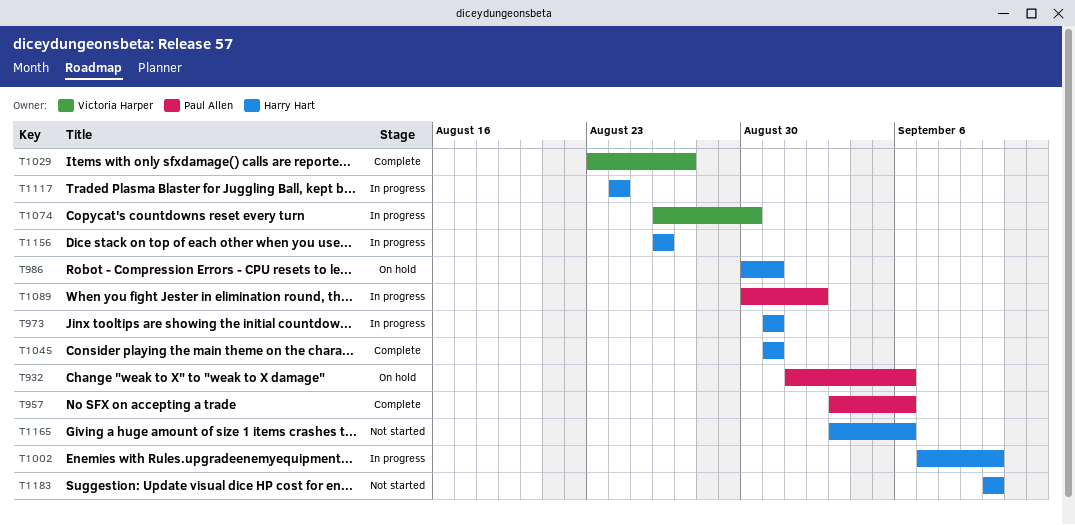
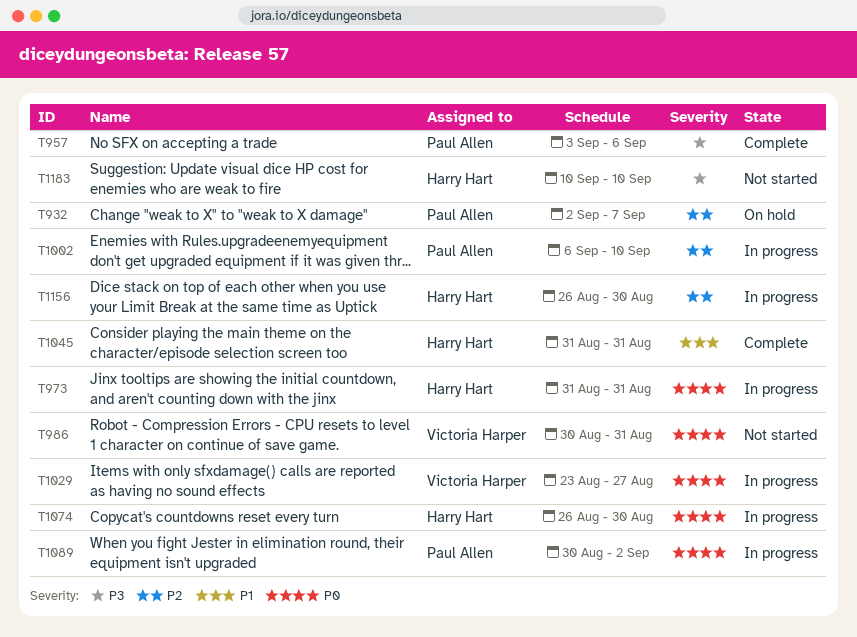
T932, start: Sep 1 -> Sep 2
T932, due: Sep 6 -> Sep 7
T986, status: On hold -> Not started
T986, owner: Harry Hart -> Victoria Harper
T1002, owner: Harry Hart -> Paul Allen
T1002, start: Sep 7 -> Sep 6
T1029, status: Complete -> In progress
T1074, owner: Victoria Harper -> Harry Hart
T1117: present -> none
T1156, due: Aug 26 -> Aug 30
T1165: present -> none

